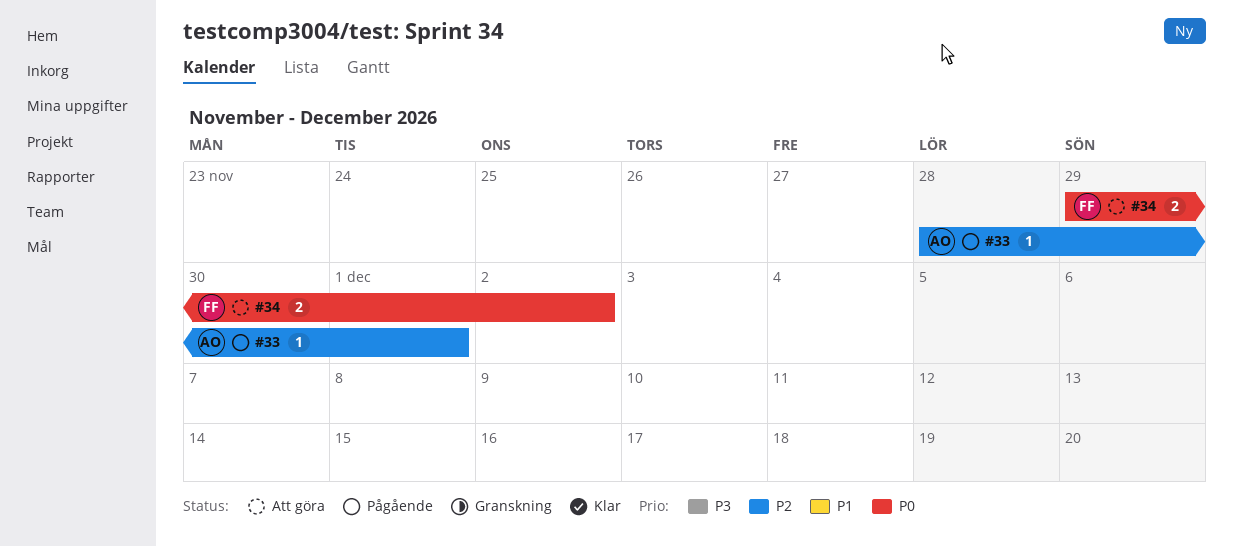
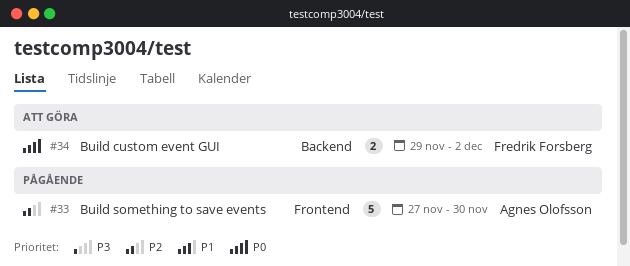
#33, estimate: 1 -> 5
#33, start: Nov 28 -> Nov 27
#33, due: Dec 1 -> Nov 30

